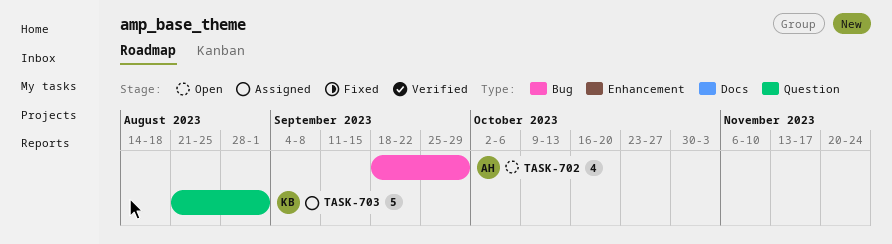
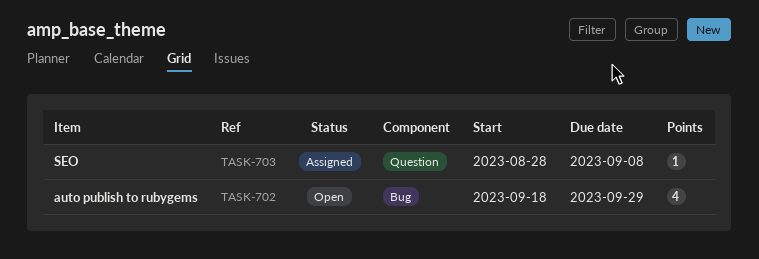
TASK-703, estimate: 5 -> 1
TASK-703, start: Aug 21 -> Aug 28
TASK-703, due: Sep 1 -> Sep 8

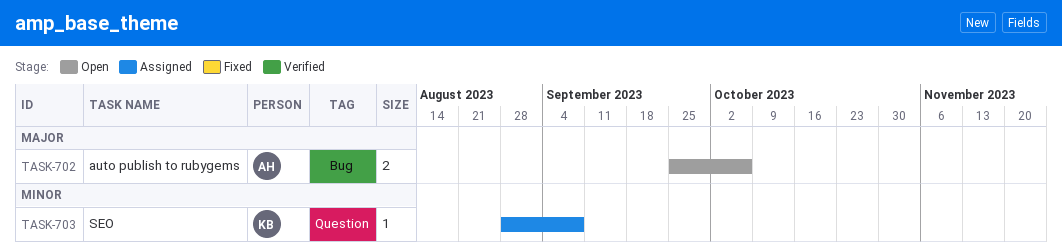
TASK-702, estimate: 4 -> 2
TASK-702, start: Sep 18 -> Sep 25
TASK-702, due: Sep 29 -> Oct 6

